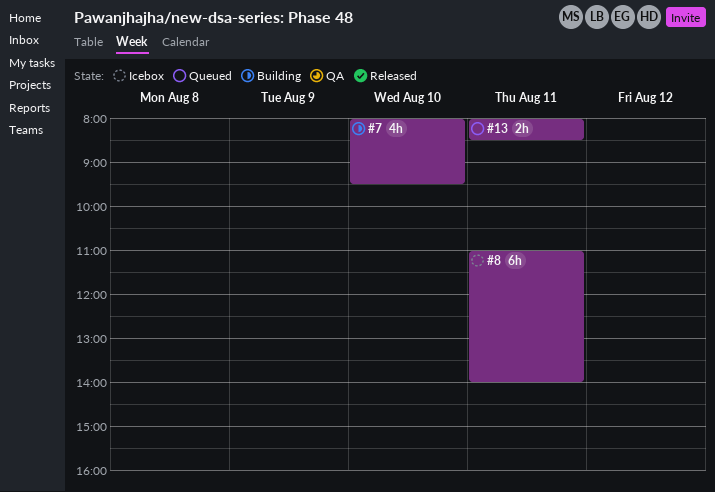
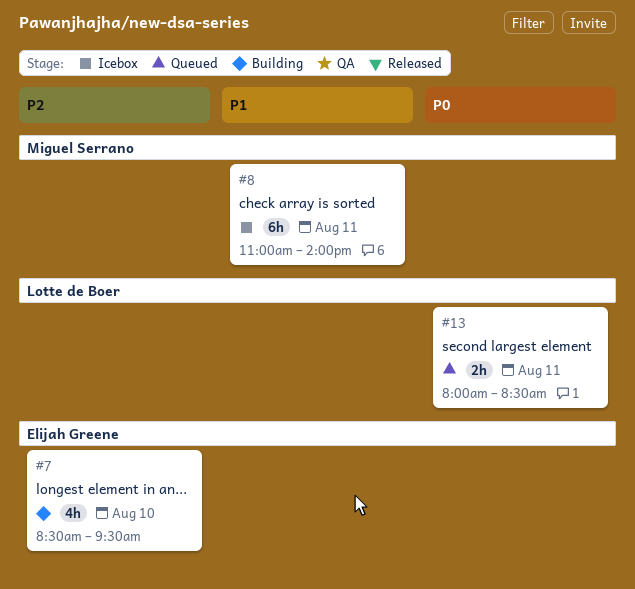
#7, begins: 08:00 -> 08:30

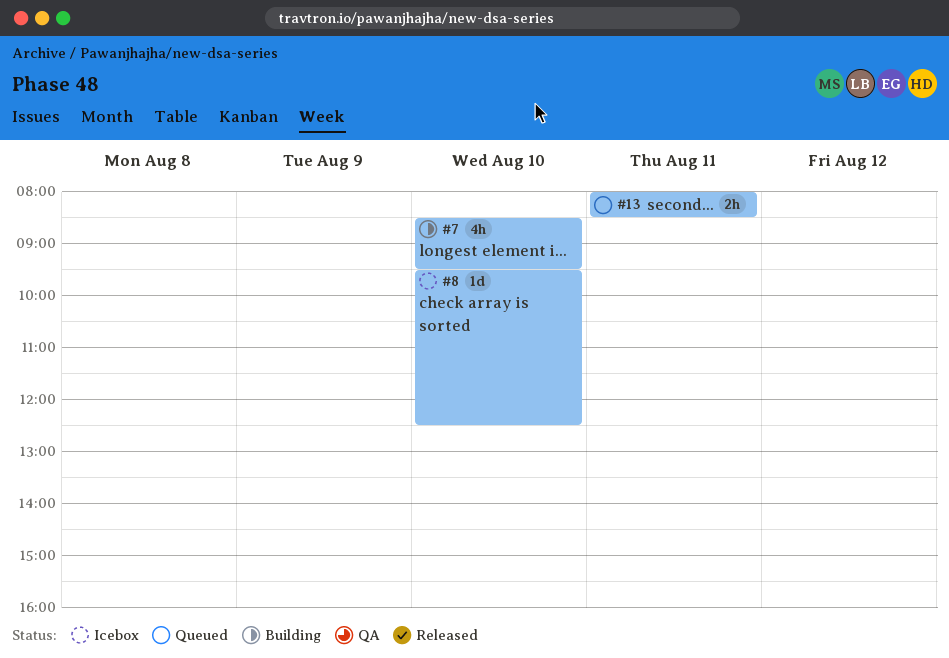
#8, estimate: 6h -> 1d
#8, day: Aug 11 -> Aug 10
#8, begins: 11:00 -> 09:30
#8, ends: 14:00 -> 12:30

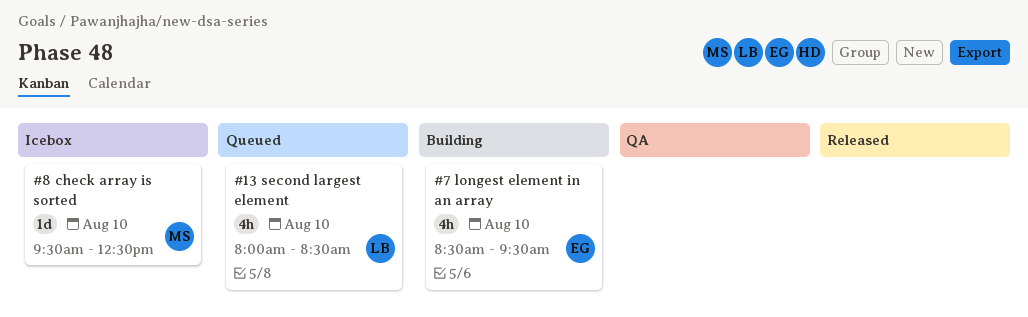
#13, estimate: 2h -> 4h
#13, day: Aug 11 -> Aug 10

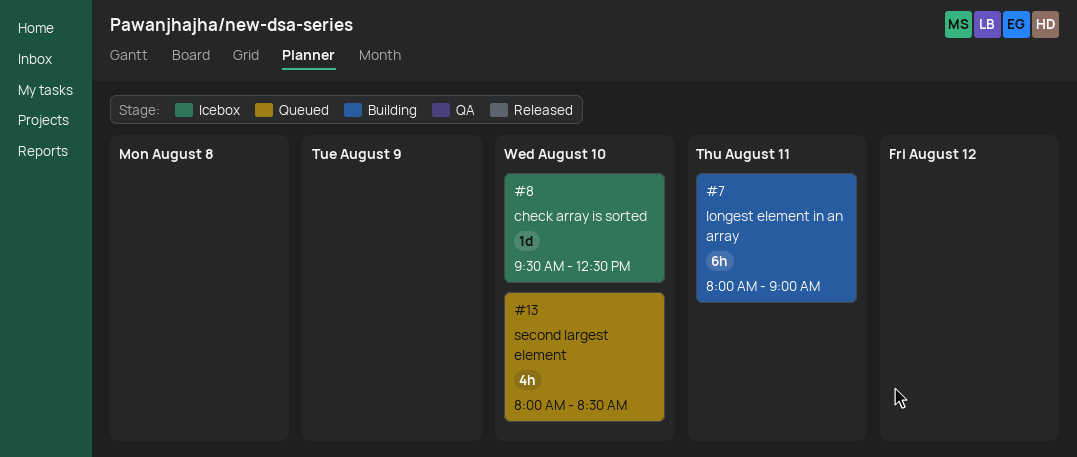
#7, estimate: 4h -> 6h
#7, day: Aug 10 -> Aug 11
#7, begins: 08:30 -> 08:00
#7, ends: 09:30 -> 09:00

